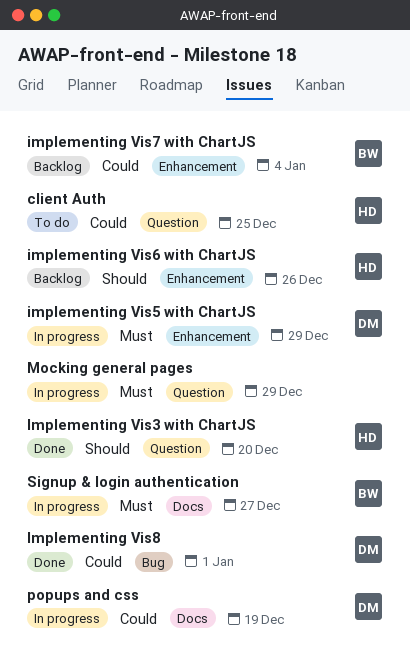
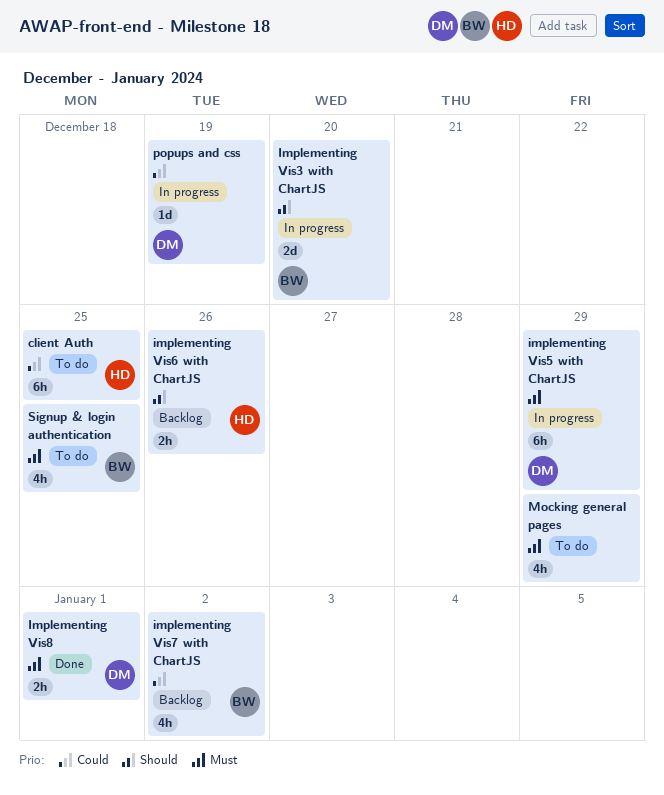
Implementing Vis3 with ChartJS, status: Done -> In progress
Implementing Vis3 with ChartJS, owner: HD -> BW
implementing Vis7 with ChartJS, due: Jan 4 -> Jan 2
Implementing Vis8, priority: Could -> Must
Mocking general pages, status: In progress -> To do
Signup & login authentication, status: In progress -> To do
Signup & login authentication, due: Dec 27 -> Dec 25

